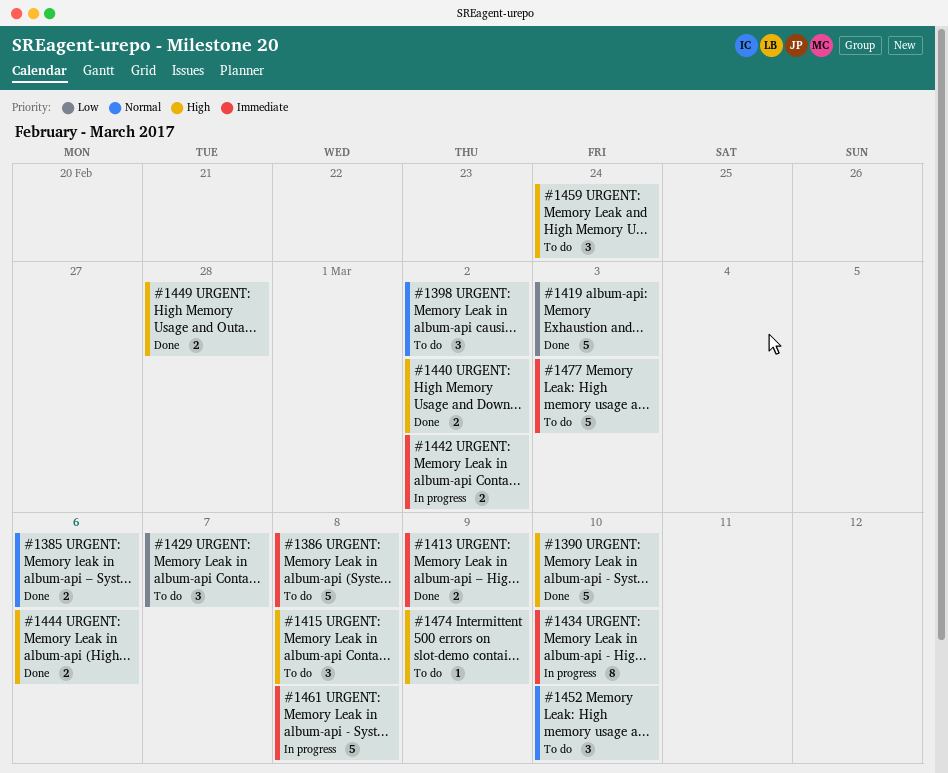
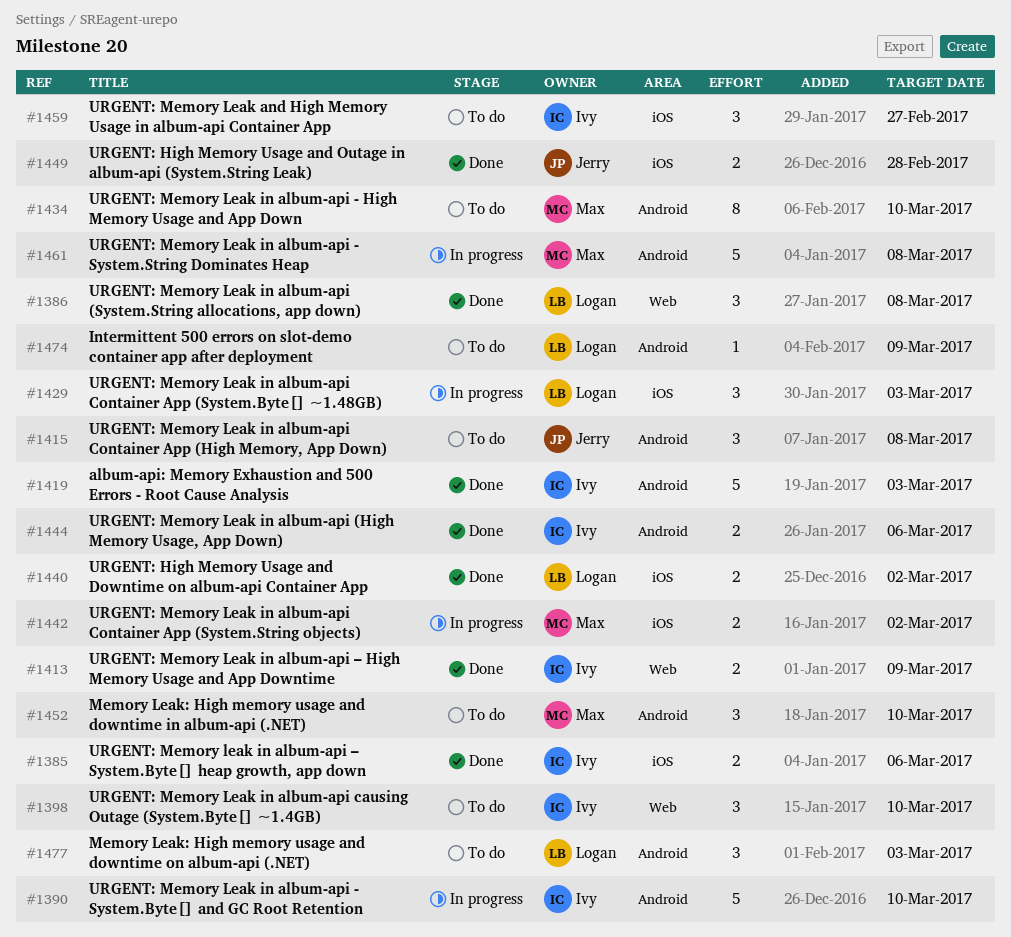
#1386, status: To do -> Done
#1386, estimate: 5 -> 3
#1390, status: Done -> In progress
#1398, due: Mar 2 -> Mar 10
#1429, status: To do -> In progress
#1429, due: Mar 7 -> Mar 3
#1434, status: In progress -> To do
#1459, due: Feb 24 -> Feb 27
#1477, estimate: 5 -> 3

